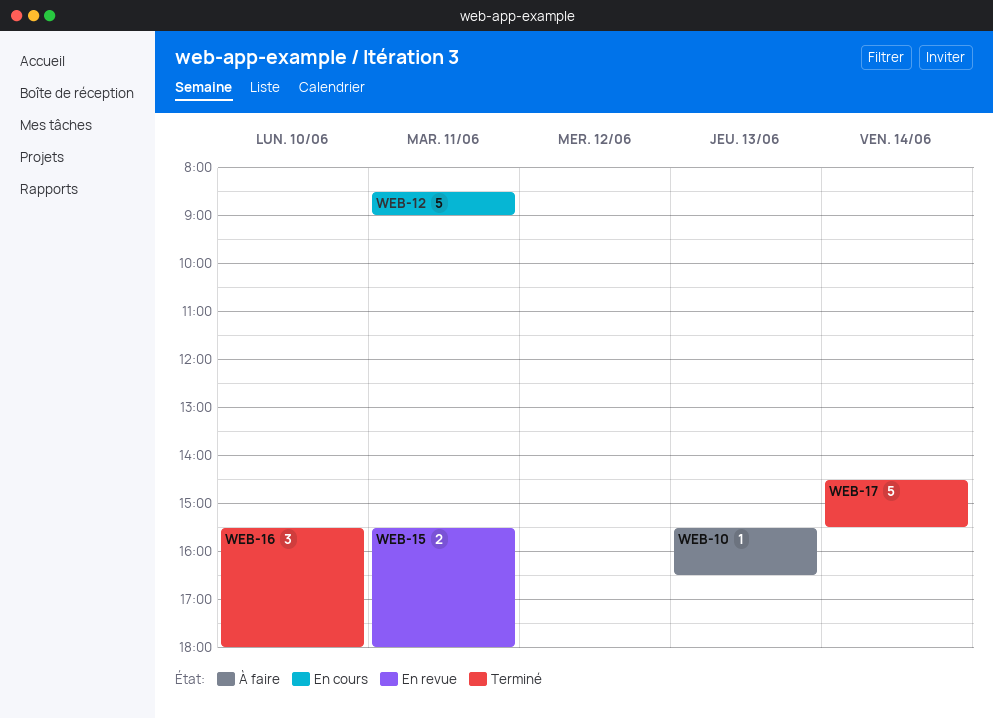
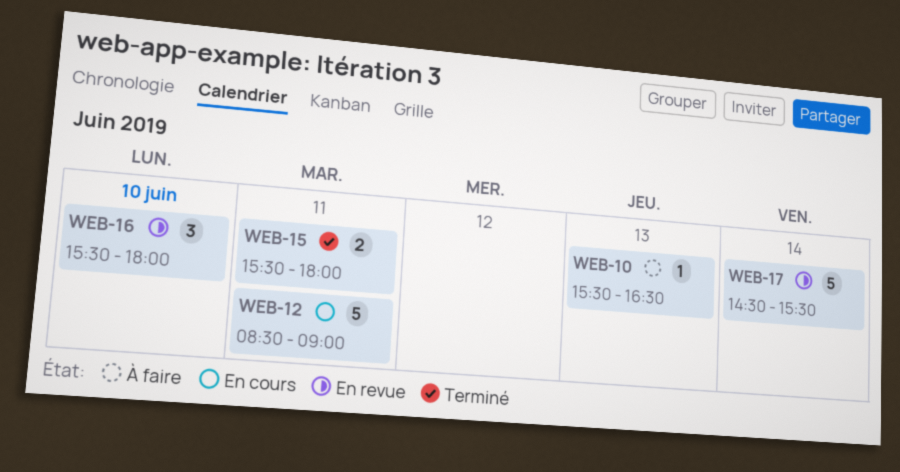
WEB-15, status: En revue -> Terminé
WEB-16, status: Terminé -> En revue
WEB-17, status: Terminé -> En revue

